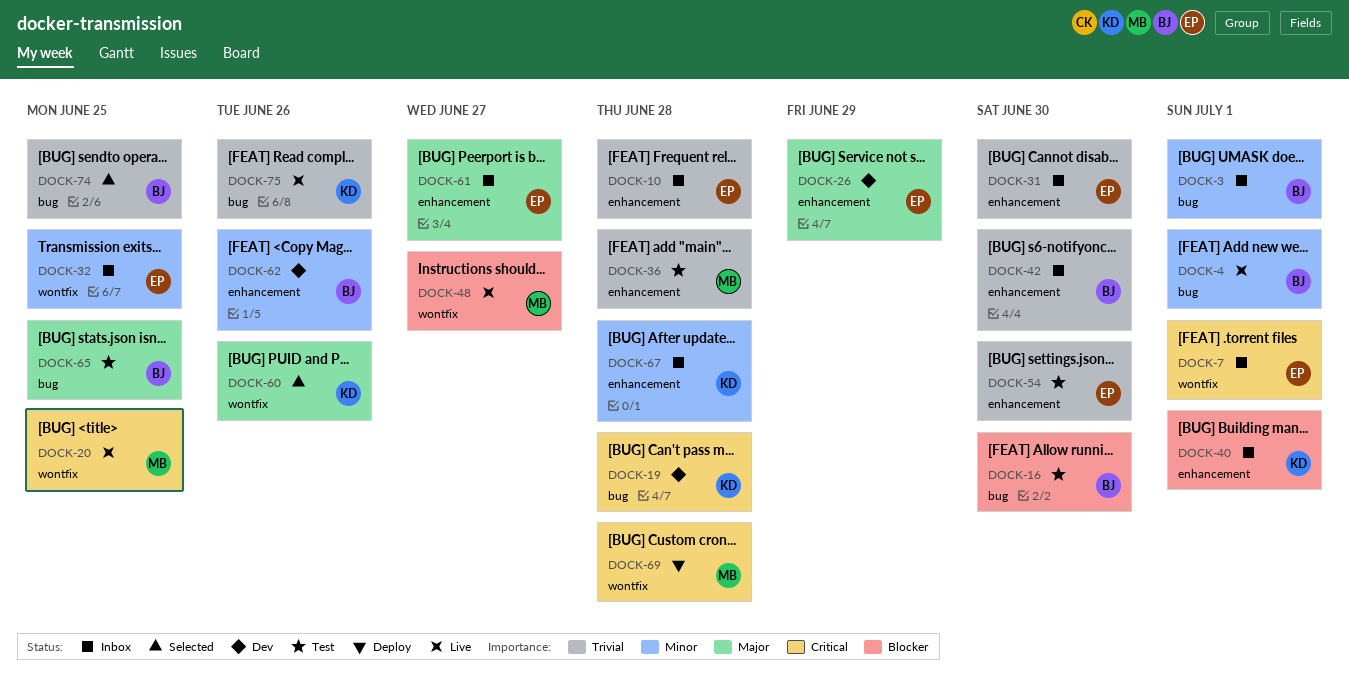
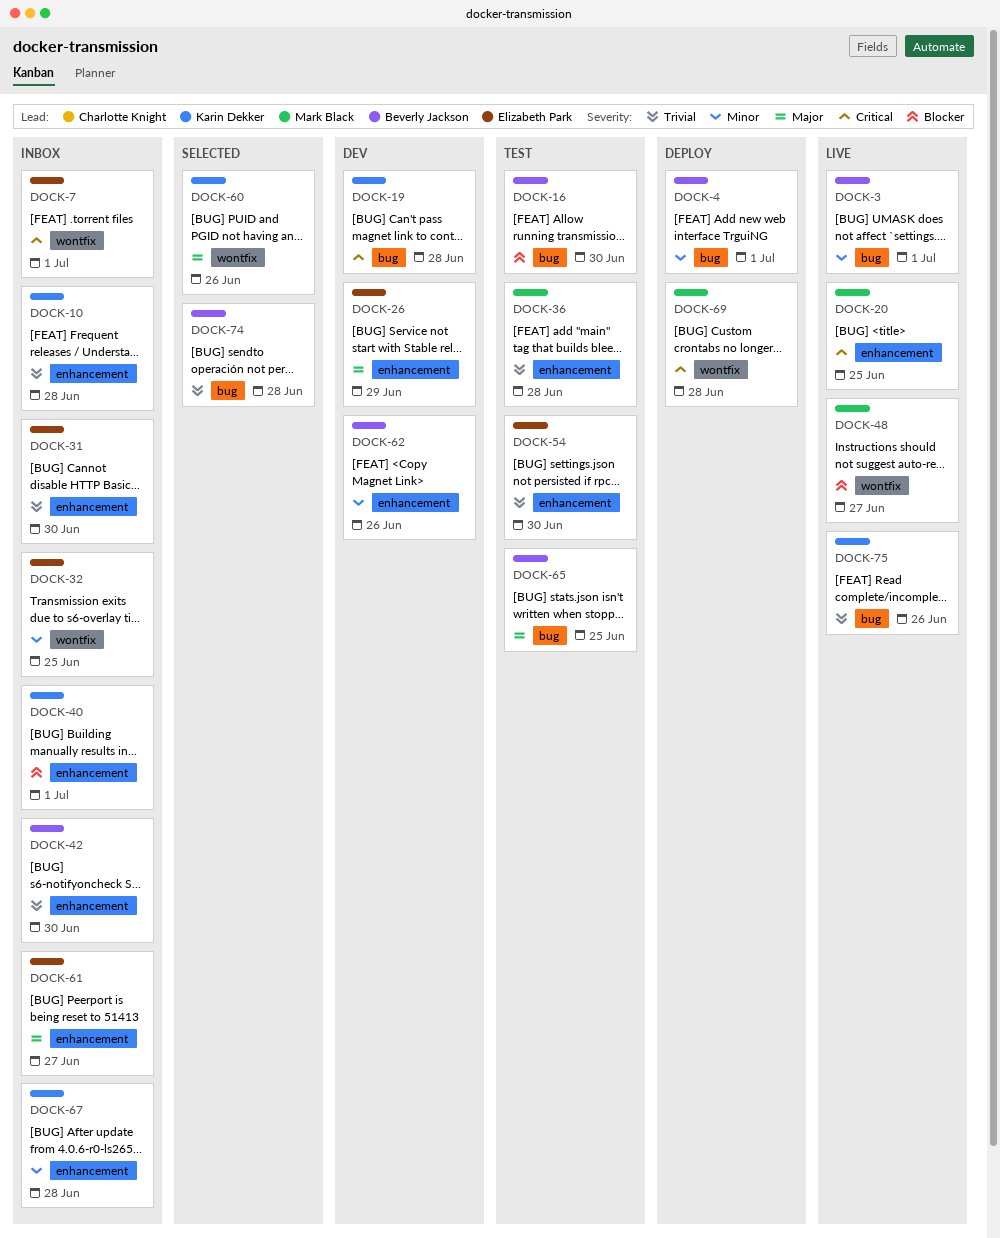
DOCK-3, status: Inbox -> Live
DOCK-4, status: Live -> Deploy
DOCK-10, owner: Elizabeth Park -> Karin Dekker
DOCK-20, label: wontfix -> enhancement
DOCK-74, due: Jun 25 -> Jun 28

